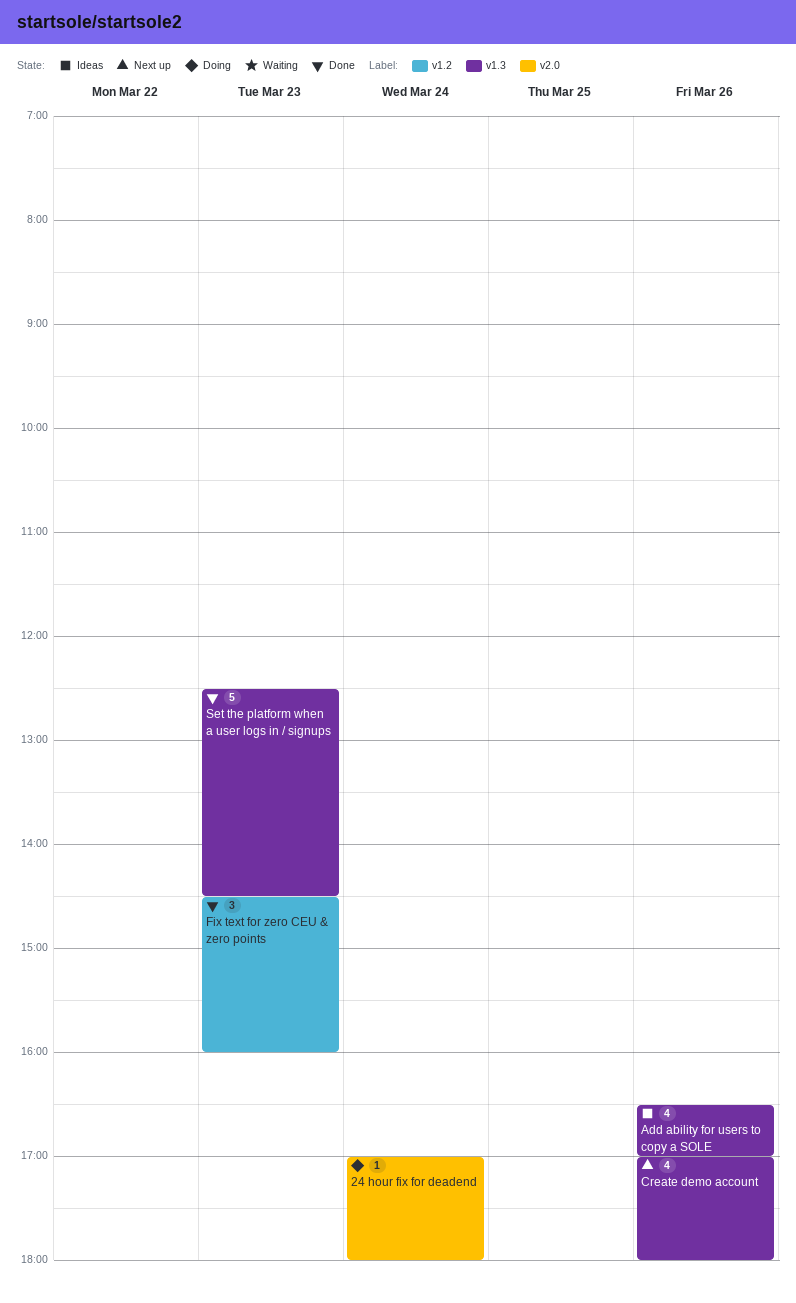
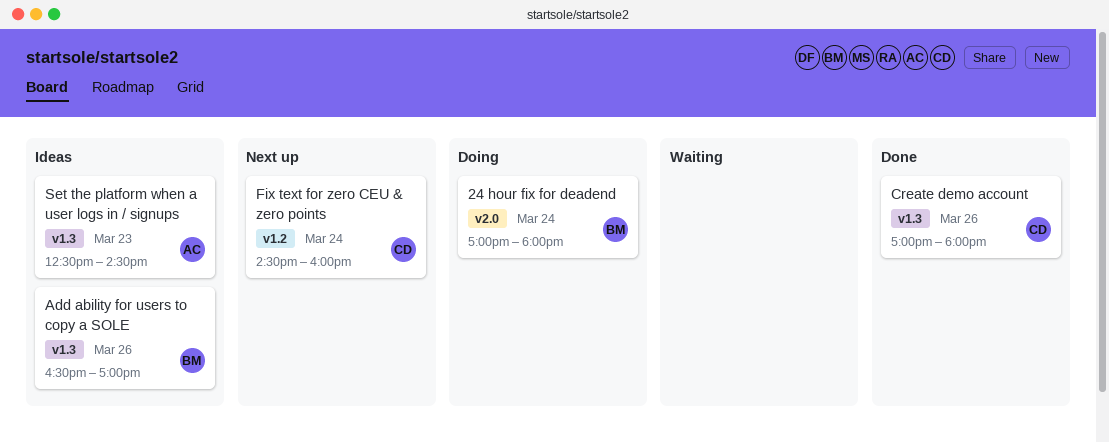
Create demo account, status: Next up -> Done
Fix text for zero CEU & zero points, status: Done -> Next up
Fix text for zero CEU & zero points, day: Mar 23 -> Mar 24
Set the platform when a user logs in / signups, status: Done -> Ideas

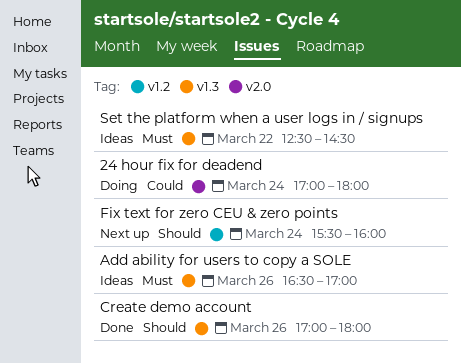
Fix text for zero CEU & zero points, begins: 14:30 -> 15:30
Set the platform when a user logs in / signups, day: Mar 23 -> Mar 22

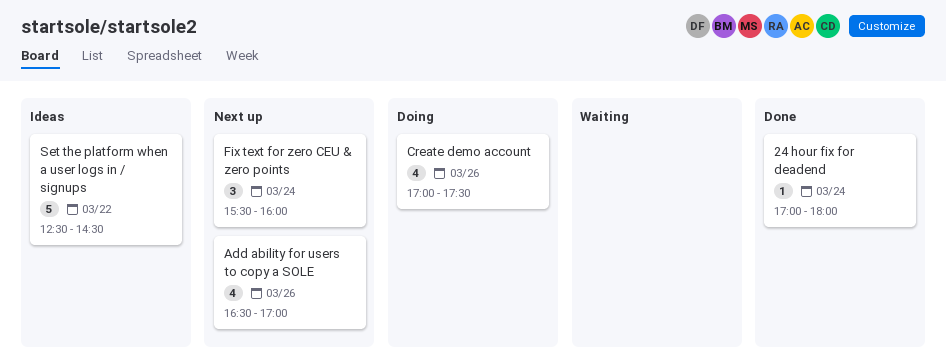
24 hour fix for deadend, status: Doing -> Done
Add ability for users to copy a SOLE, status: Ideas -> Next up
Create demo account, status: Done -> Doing
Create demo account, ends: 18:00 -> 17:30

